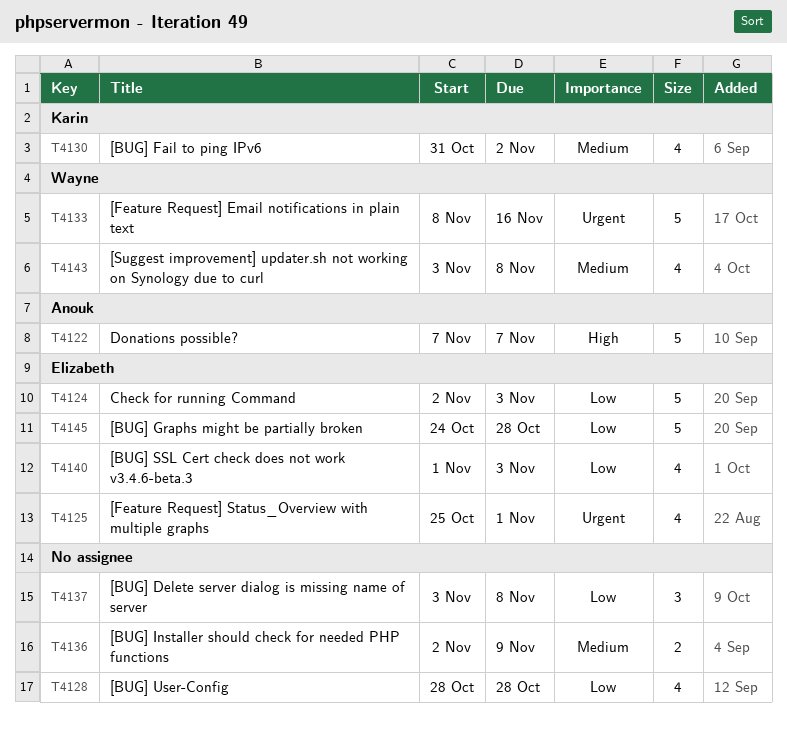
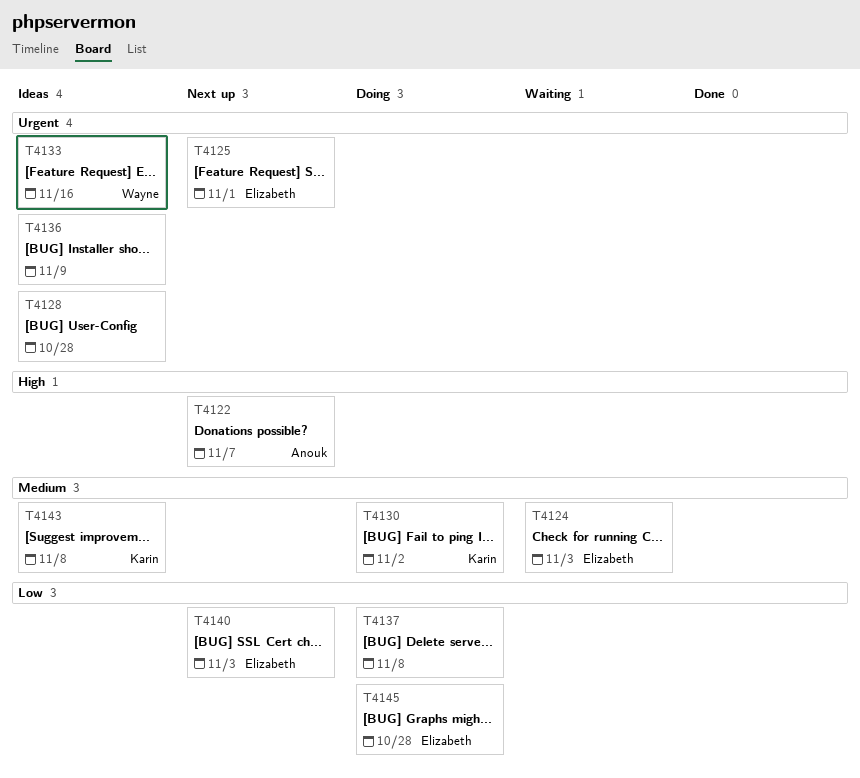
T4124, priority: Low -> Medium
T4128, priority: Low -> Urgent
T4136, priority: Medium -> Urgent
T4143, owner: Wayne -> Karin

